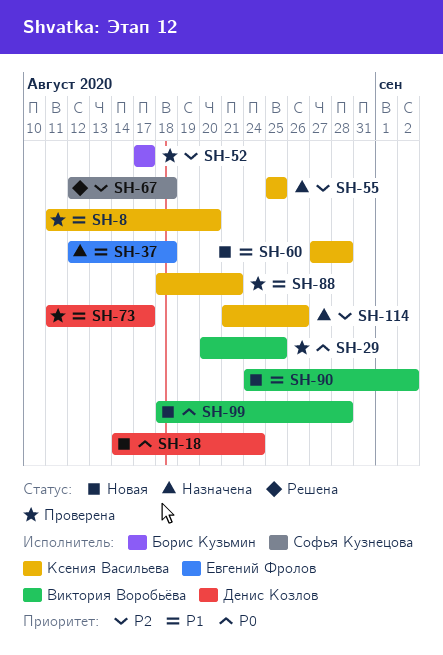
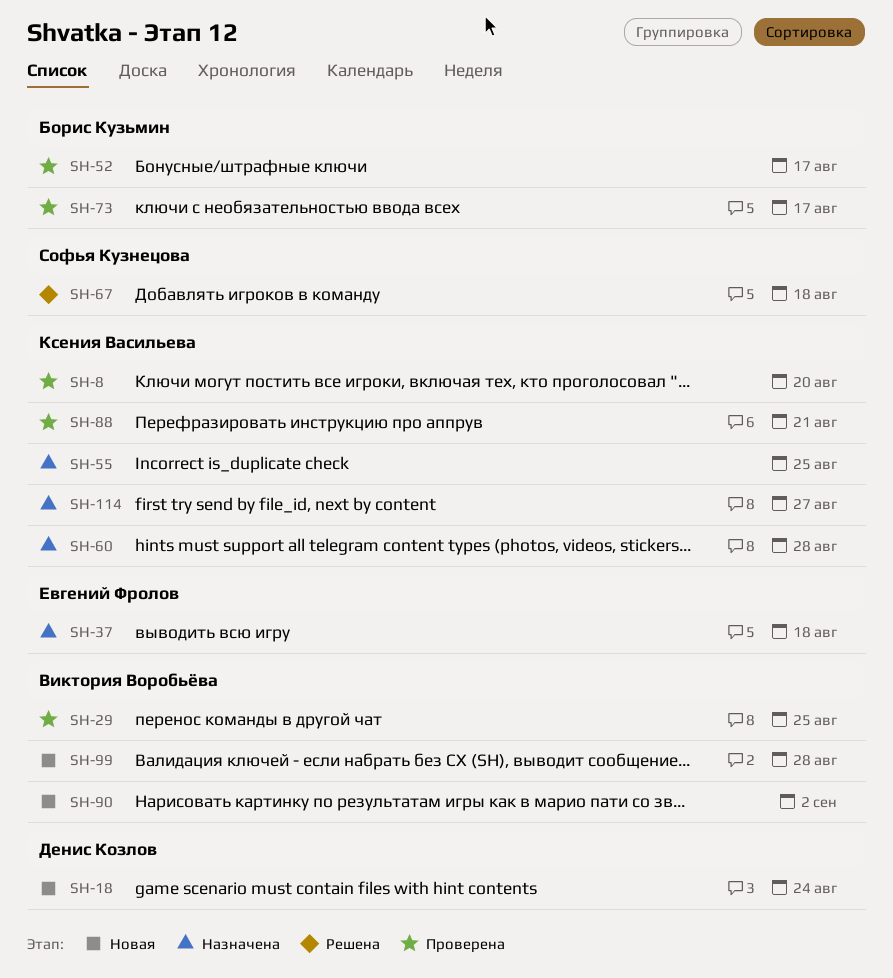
SH-60, status: Новая -> Назначена
SH-73, owner: Денис Козлов -> Борис Кузьмин
SH-114, due: Aug 26 -> Aug 27

